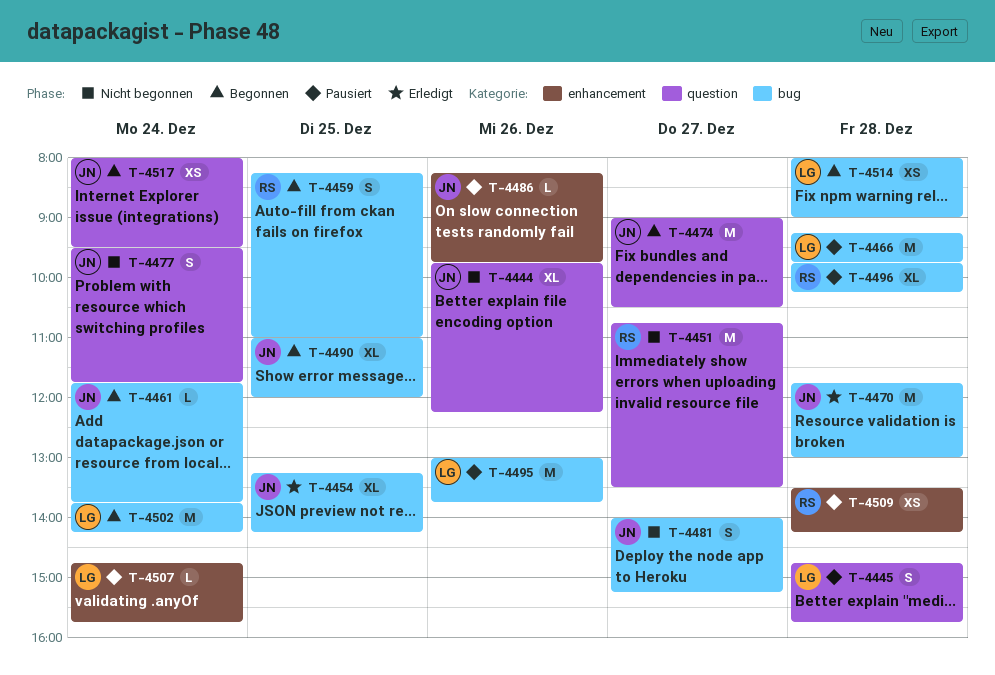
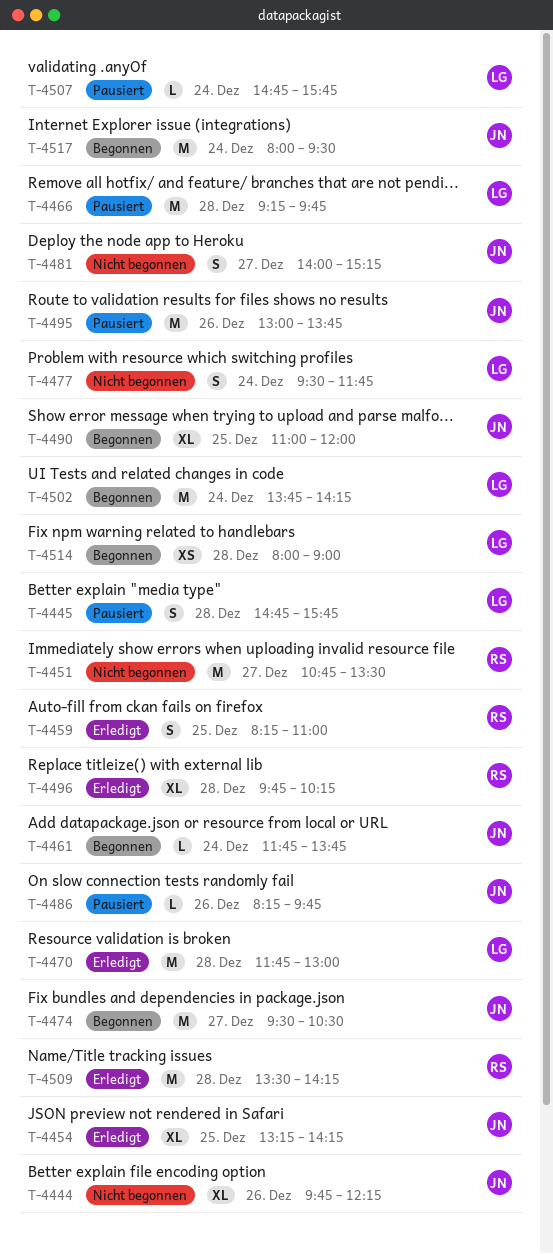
T-4459, status: Begonnen -> Erledigt
T-4470, owner: JN -> LG
T-4474, begins: 09:00 -> 09:30
T-4477, owner: JN -> LG
T-4495, owner: LG -> JN
T-4496, status: Pausiert -> Erledigt
T-4509, status: Pausiert -> Erledigt
T-4509, estimate: XS -> M
T-4517, estimate: XS -> M

